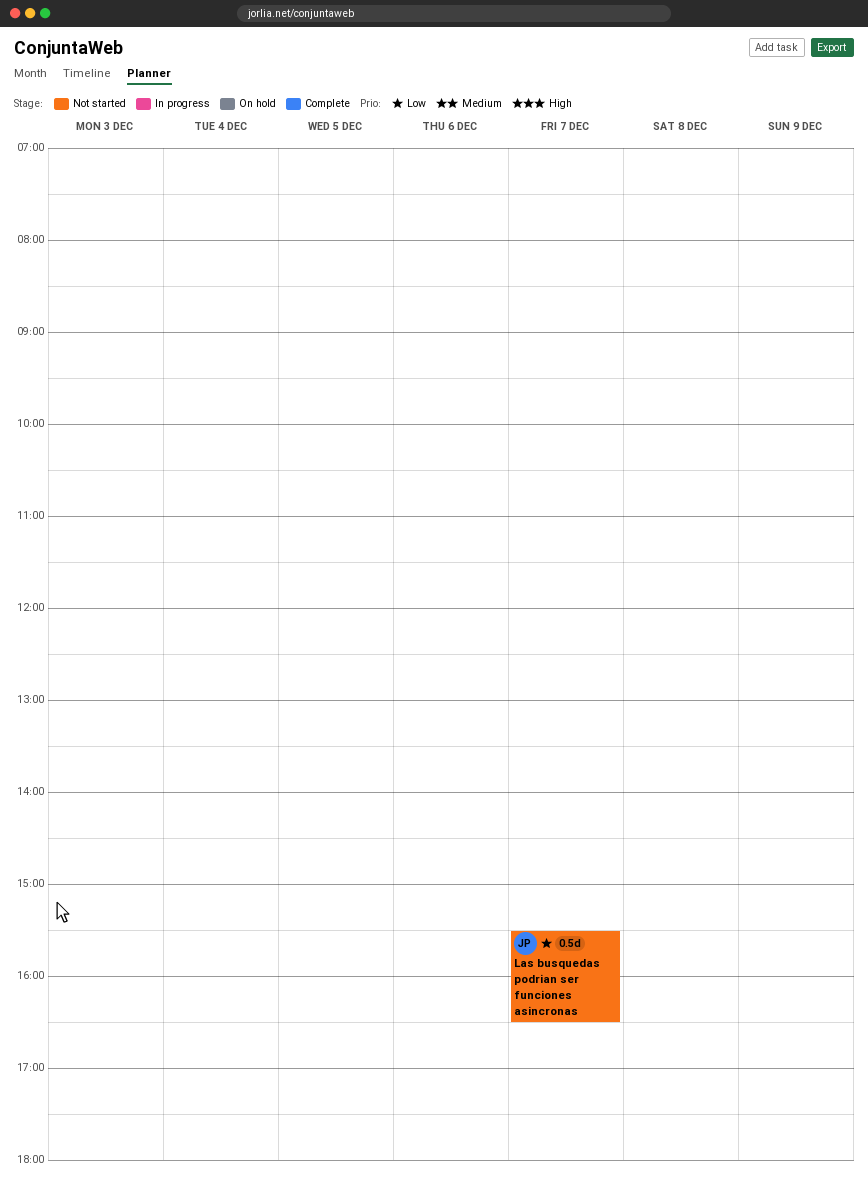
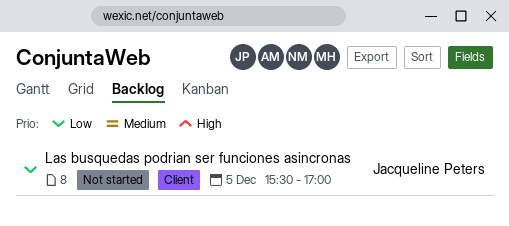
Las busquedas podrian ser funciones asincronas, day: Dec 7 -> Dec 5
Las busquedas podrian ser funciones asincronas, ends: 16:30 -> 17:00

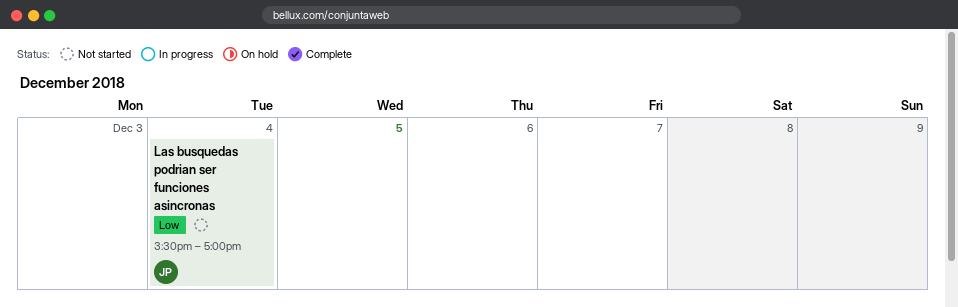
Las busquedas podrian ser funciones asincronas, day: Dec 5 -> Dec 4

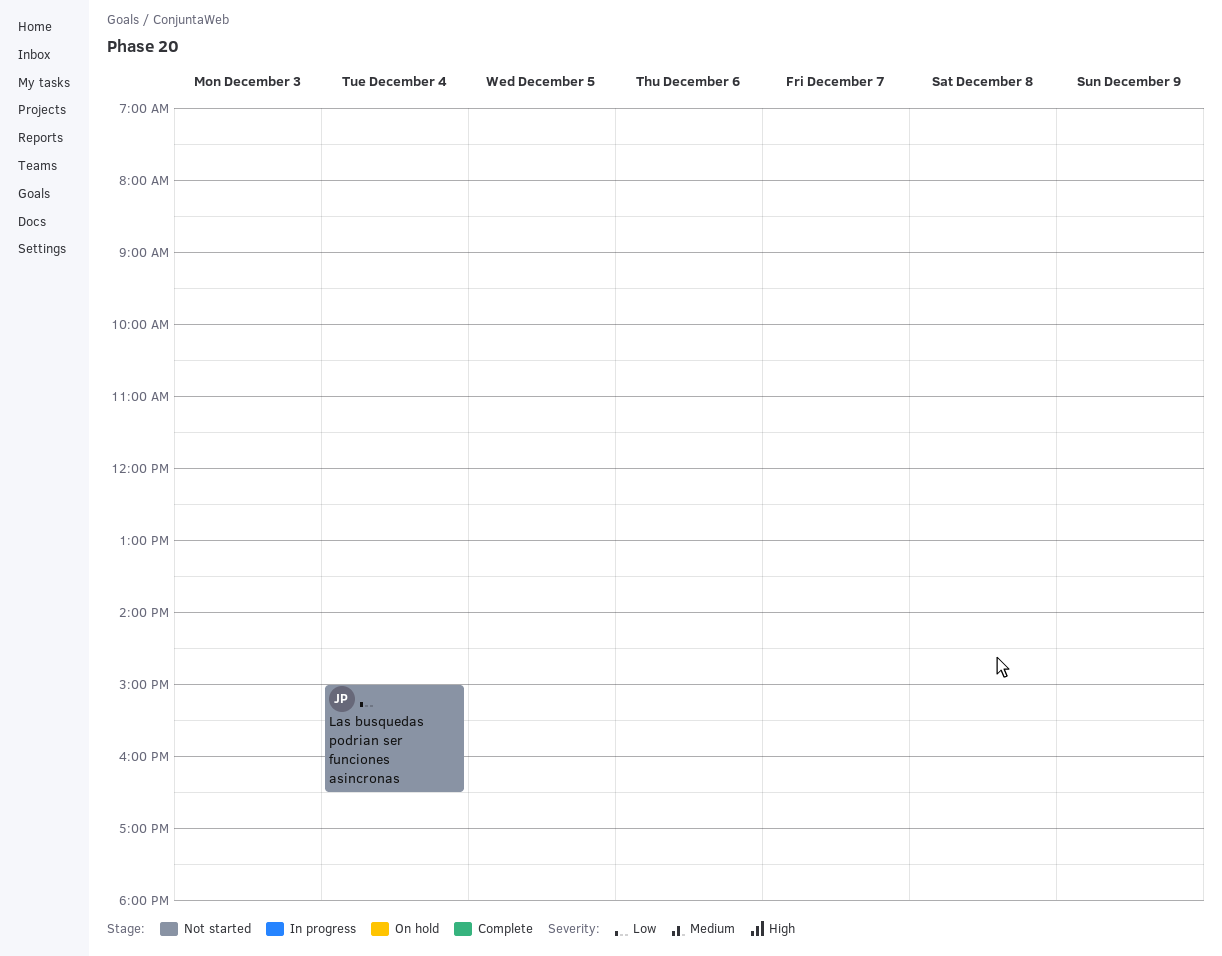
Las busquedas podrian ser funciones asincronas, begins: 15:30 -> 15:00
Las busquedas podrian ser funciones asincronas, ends: 17:00 -> 16:30

